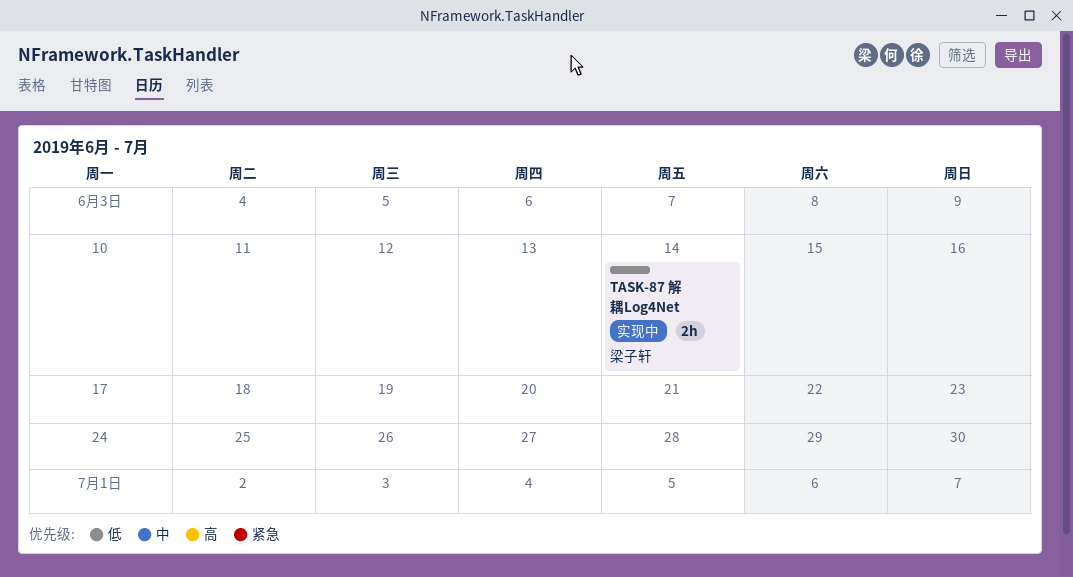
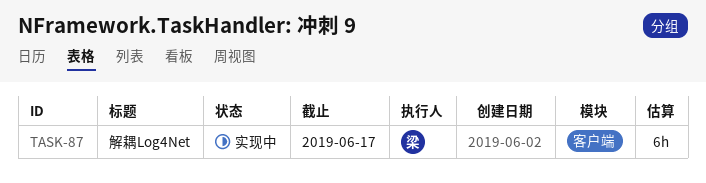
TASK-87, estimate: 2h -> 6h
TASK-87, due: Jun 14 -> Jun 17

